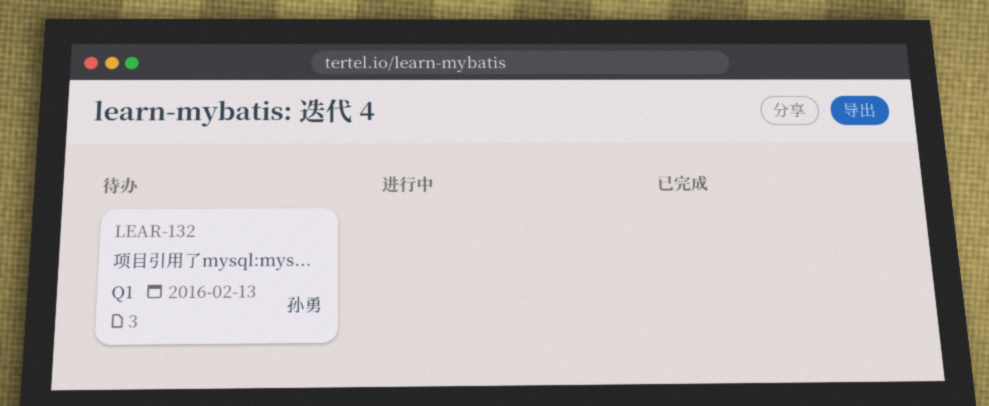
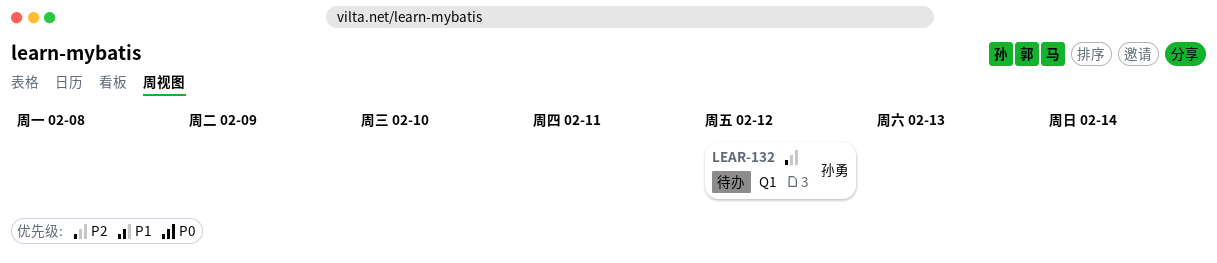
LEAR-132, due: Feb 13 -> Feb 12

